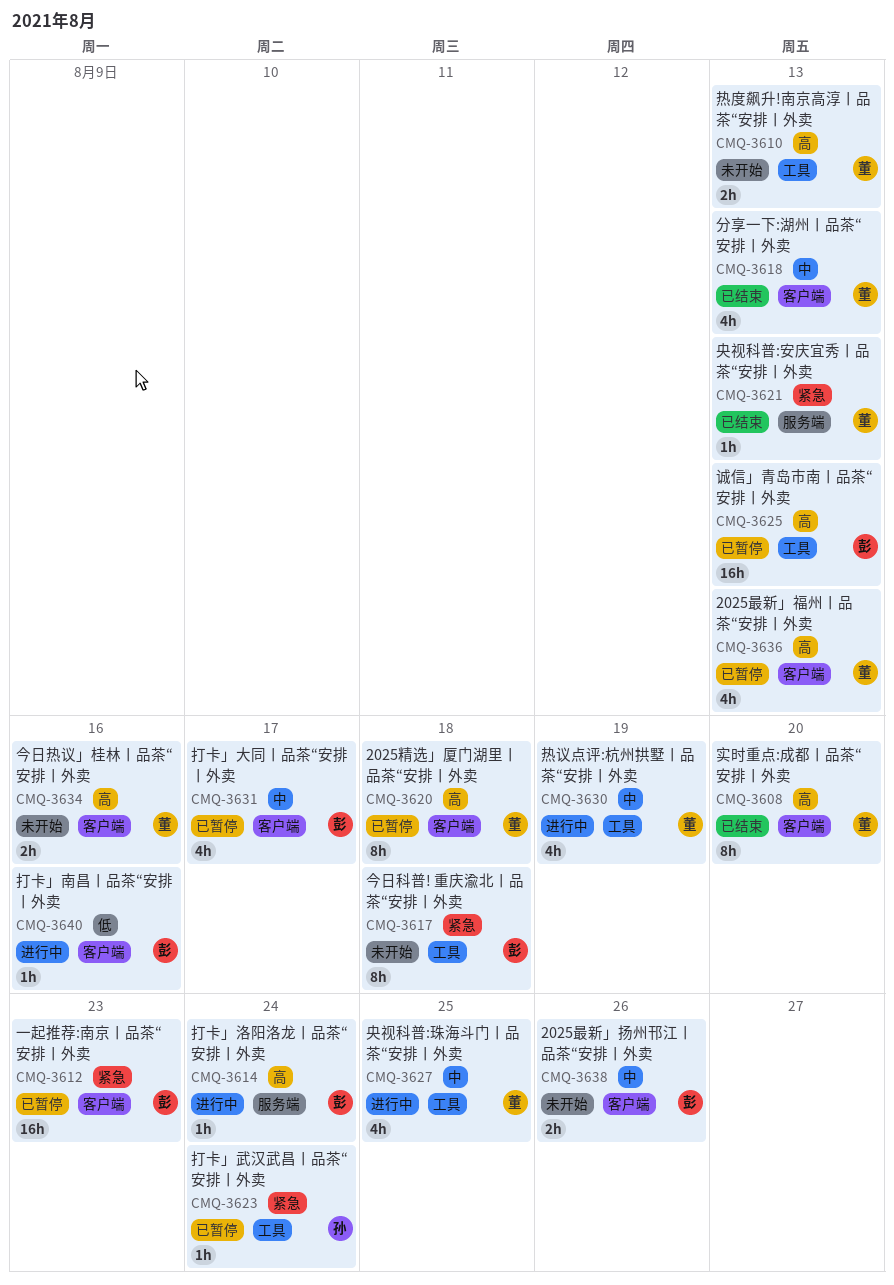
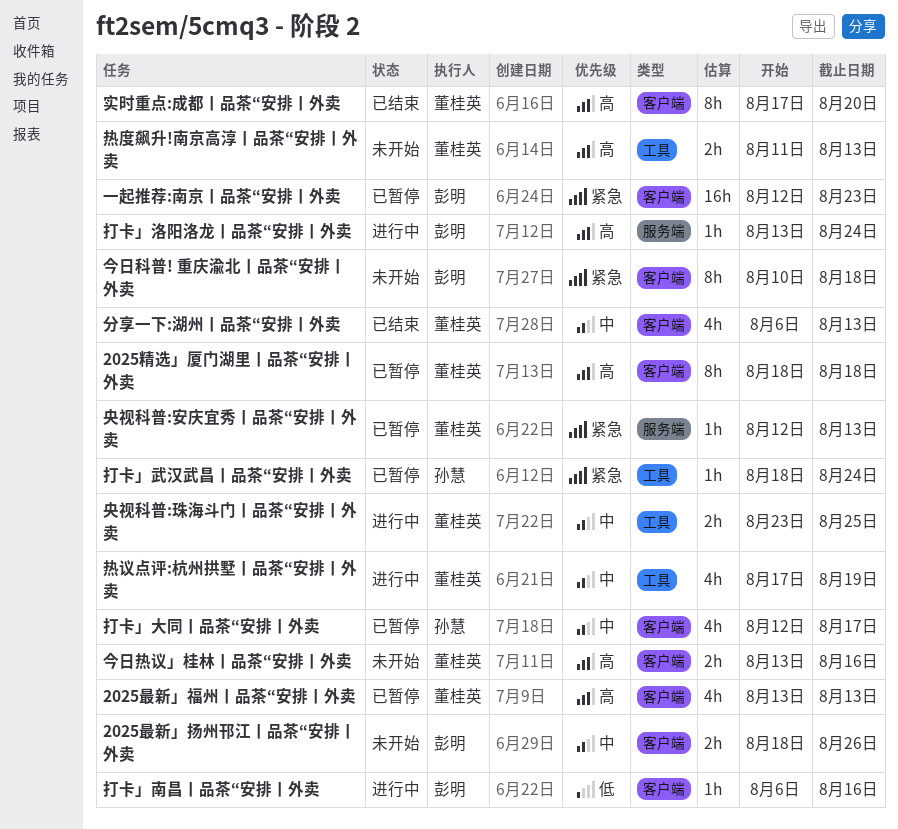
今日科普! 重庆渝北丨品茶“安排丨外卖, label: 工具 -> 客户端
央视科普:安庆宜秀丨品茶“安排丨外卖, status: 已结束 -> 已暂停
央视科普:珠海斗门丨品茶“安排丨外卖, estimate: 4h -> 2h
打卡」大同丨品茶“安排丨外卖, owner: 彭明 -> 孙慧
诚信」青岛市南丨品茶“安排丨外卖: present -> none

